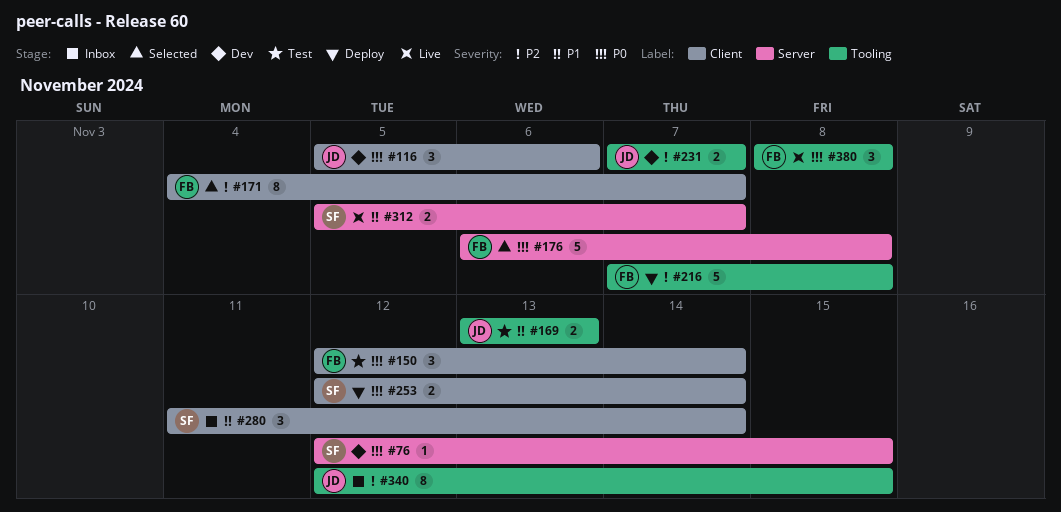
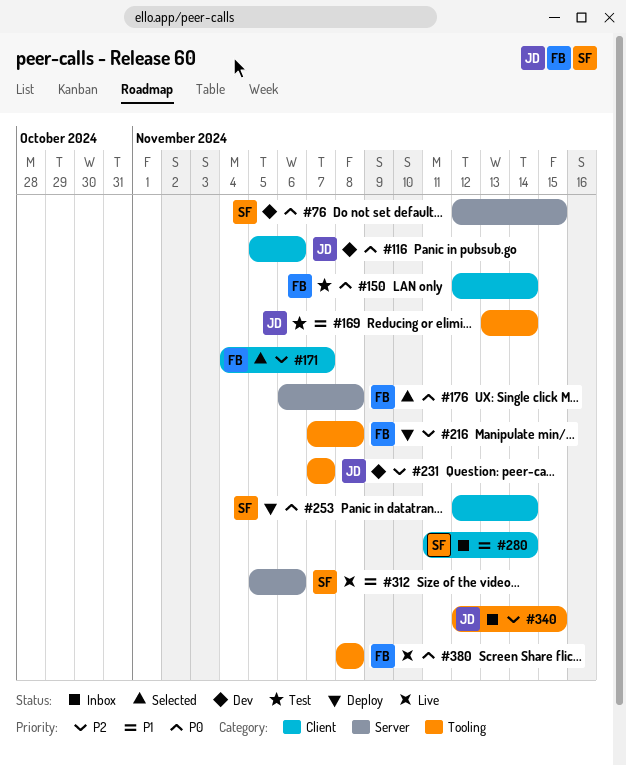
#169, due: Nov 13 -> Nov 14
#312, due: Nov 7 -> Nov 6

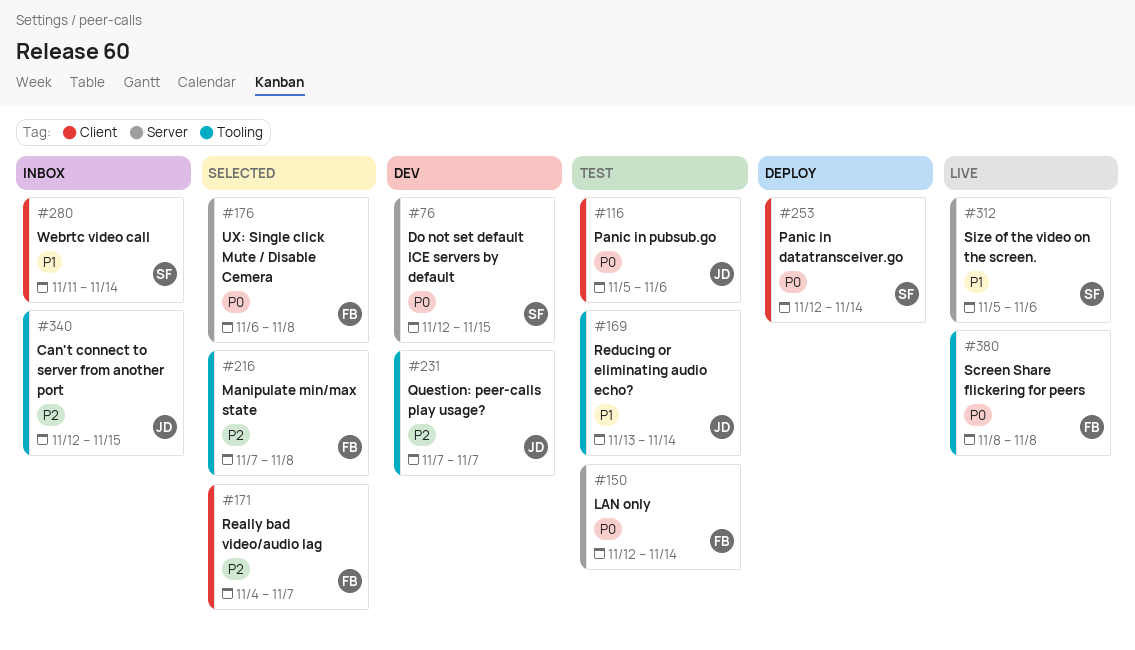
#116, status: Dev -> Test
#150, label: Client -> Server
#216, status: Deploy -> Selected

